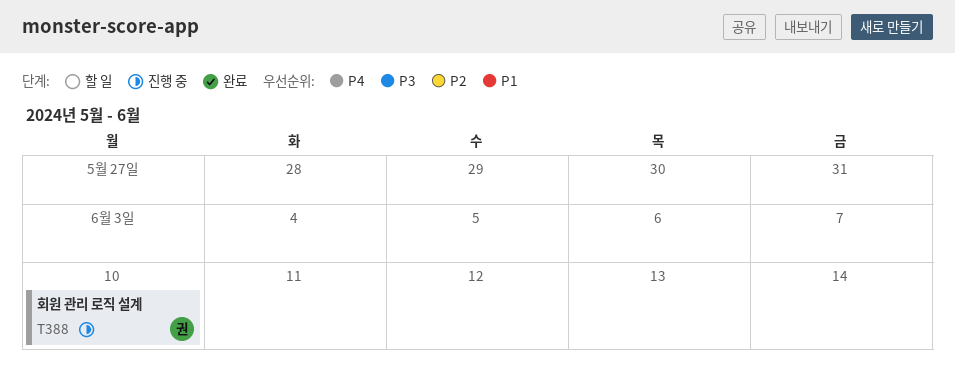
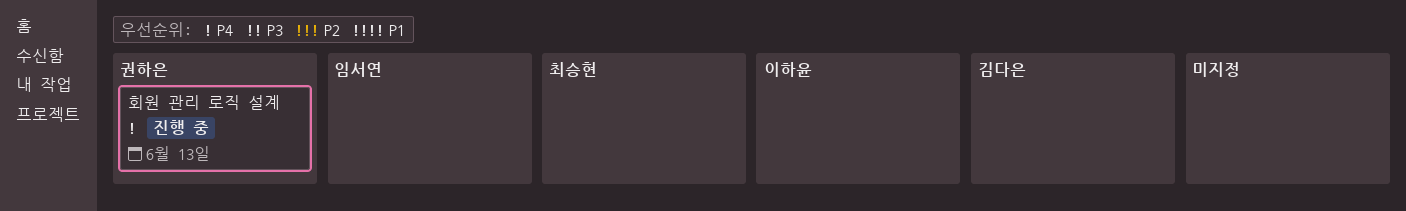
회원 관리 로직 설계, due: Jun 10 -> Jun 13

